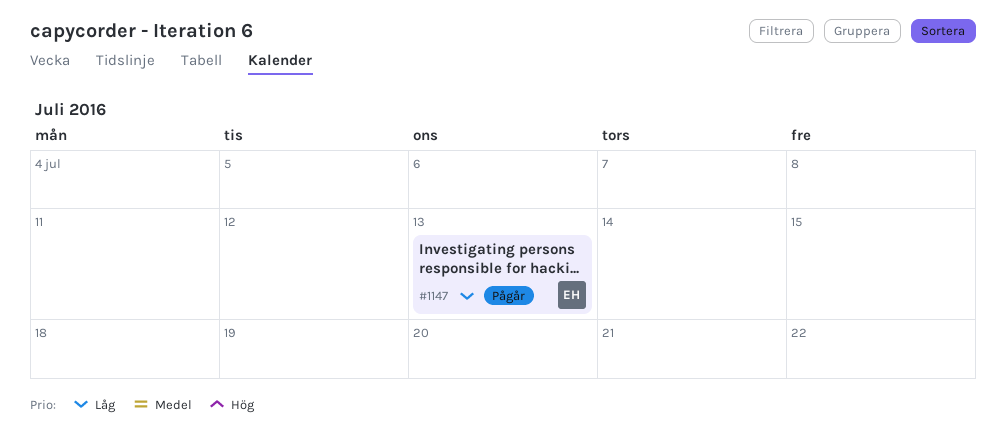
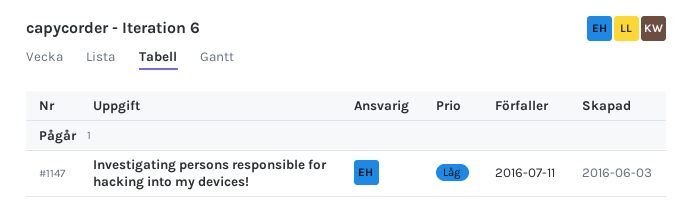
#1147, due: Jul 13 -> Jul 11

